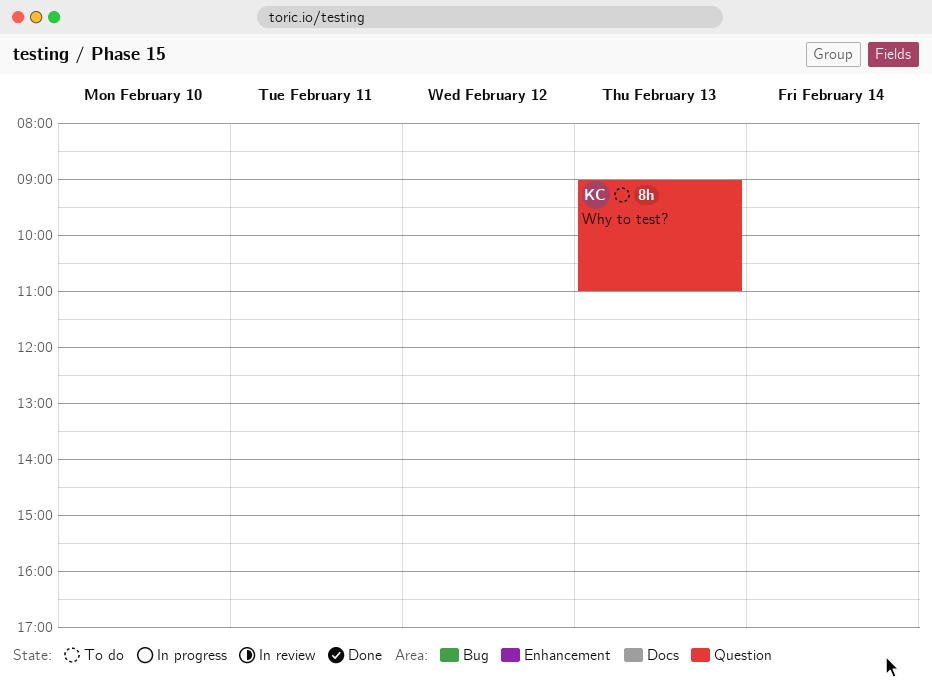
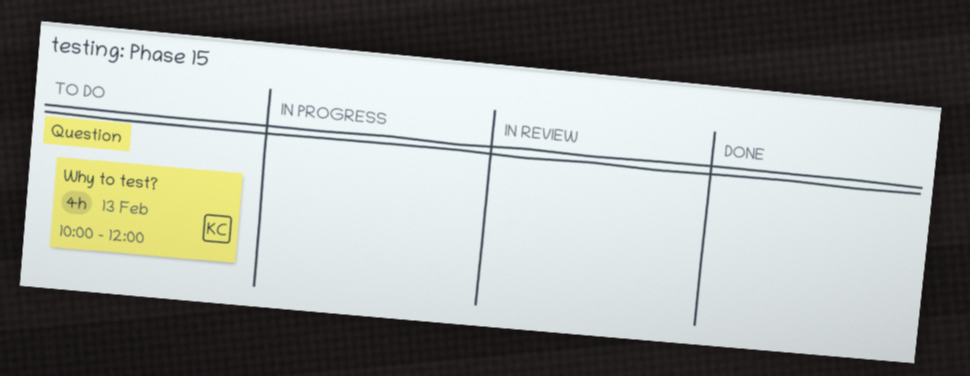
Why to test?, estimate: 8h -> 4h
Why to test?, begins: 09:00 -> 10:00
Why to test?, ends: 11:00 -> 12:00

